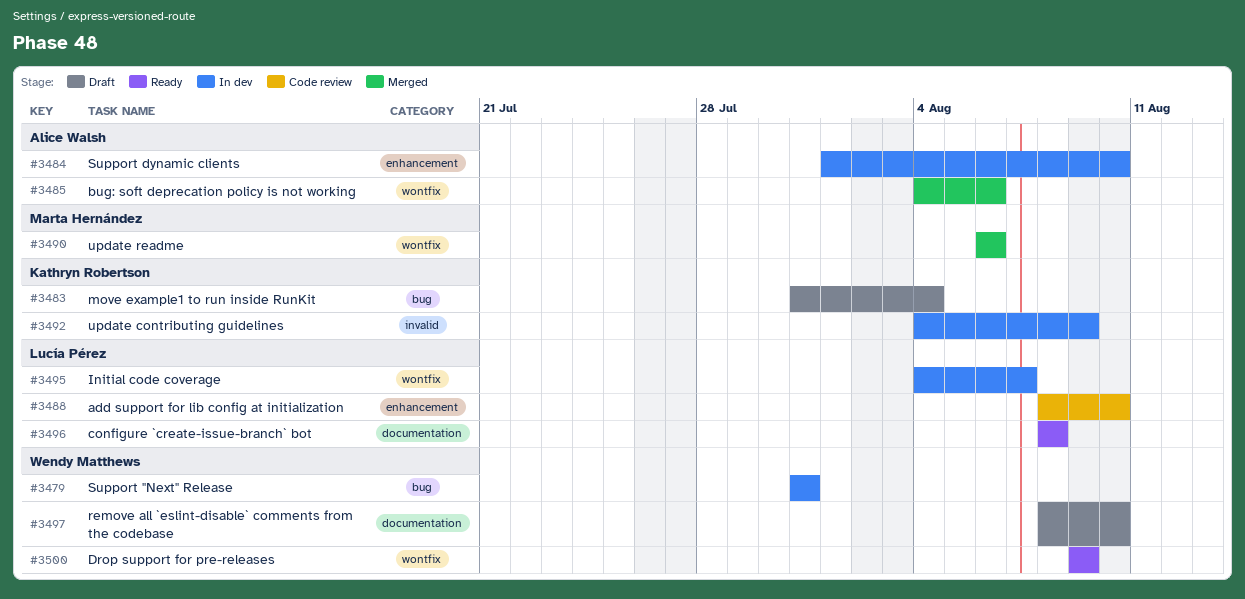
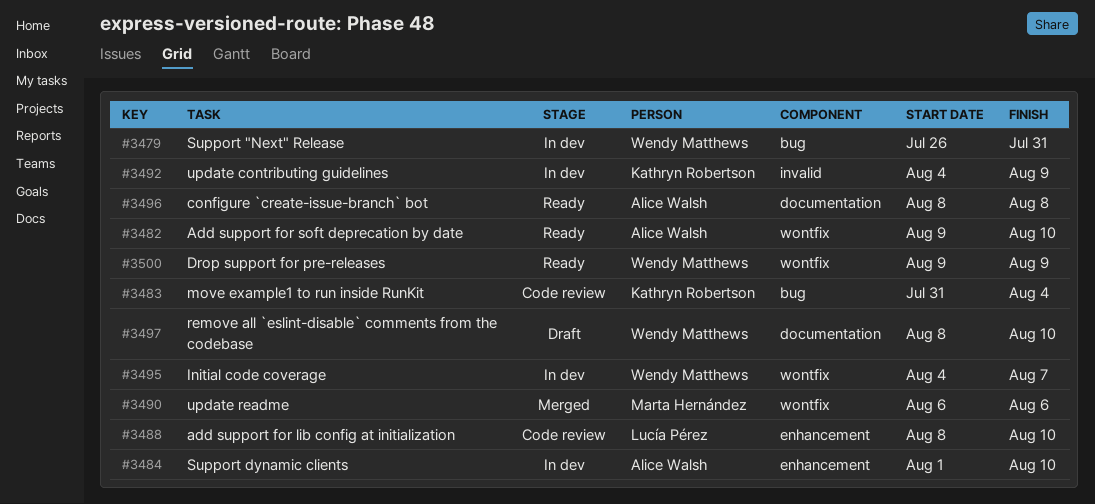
#3479, start: Jul 31 -> Jul 26
#3482: none -> present
#3483, status: Draft -> Code review
#3485: present -> none
#3495, owner: Lucía Pérez -> Wendy Matthews
#3496, owner: Lucía Pérez -> Alice Walsh

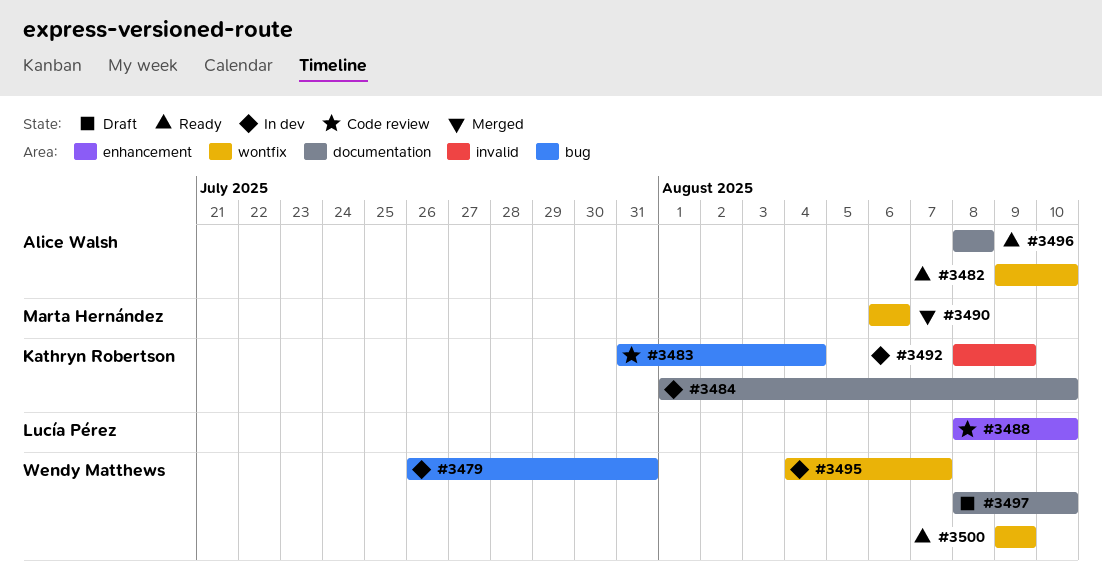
#3484, owner: Alice Walsh -> Kathryn Robertson
#3484, label: enhancement -> documentation
#3492, start: Aug 4 -> Aug 8

